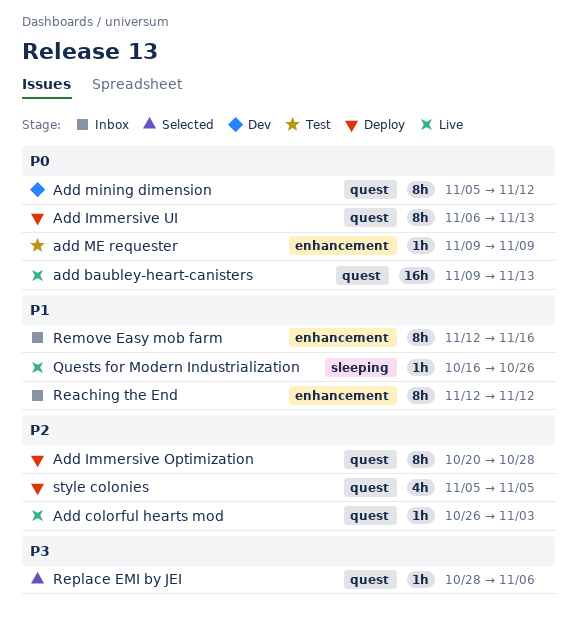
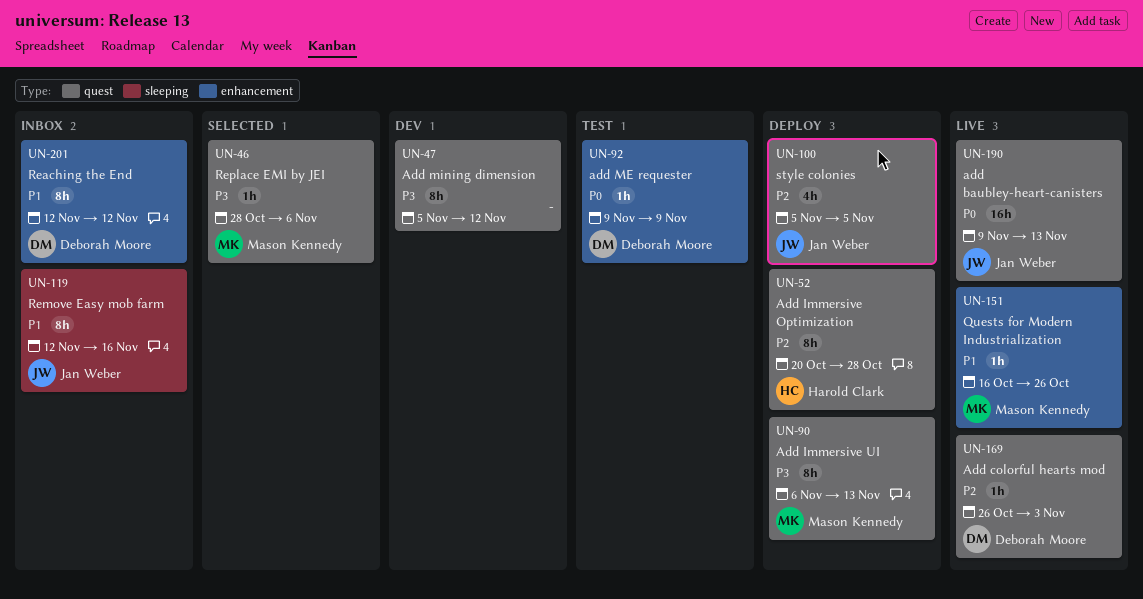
Add Immersive UI, priority: P0 -> P3
Add mining dimension, priority: P0 -> P3
Quests for Modern Industrialization, label: sleeping -> enhancement
Remove Easy mob farm, label: enhancement -> sleeping

